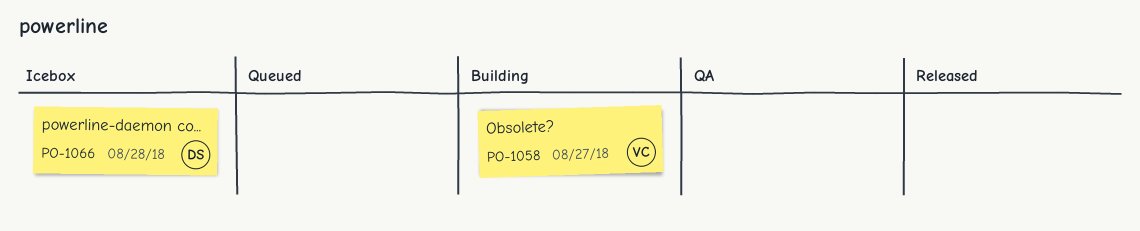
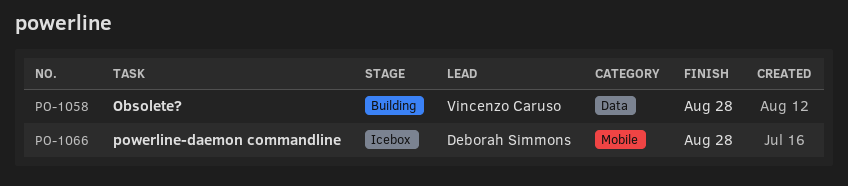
PO-1058, due: Aug 27 -> Aug 28

